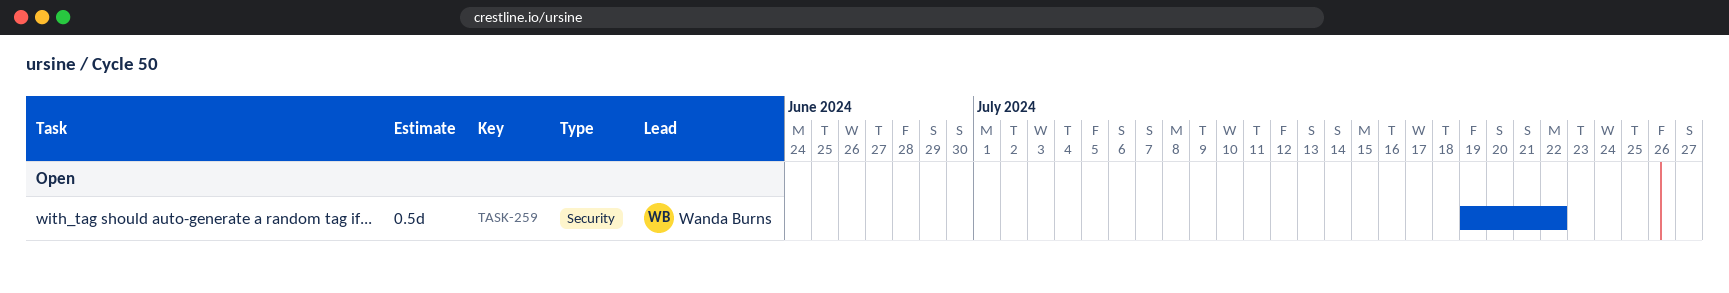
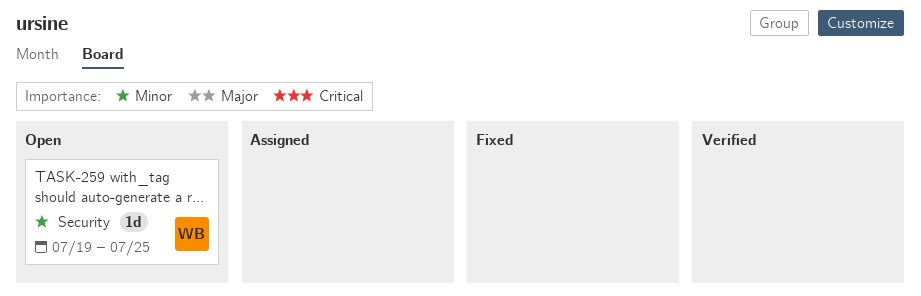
TASK-259, estimate: 0.5d -> 1d
TASK-259, due: Jul 22 -> Jul 25

